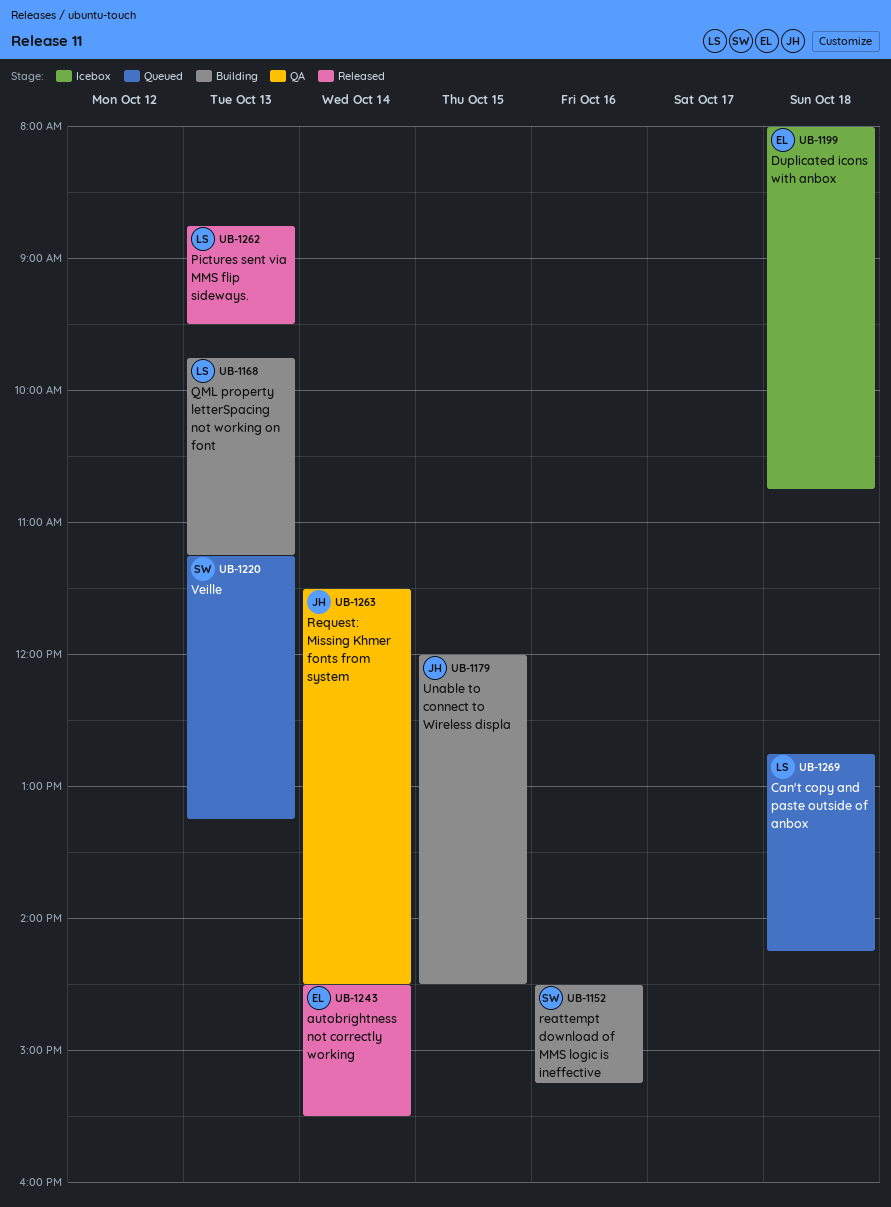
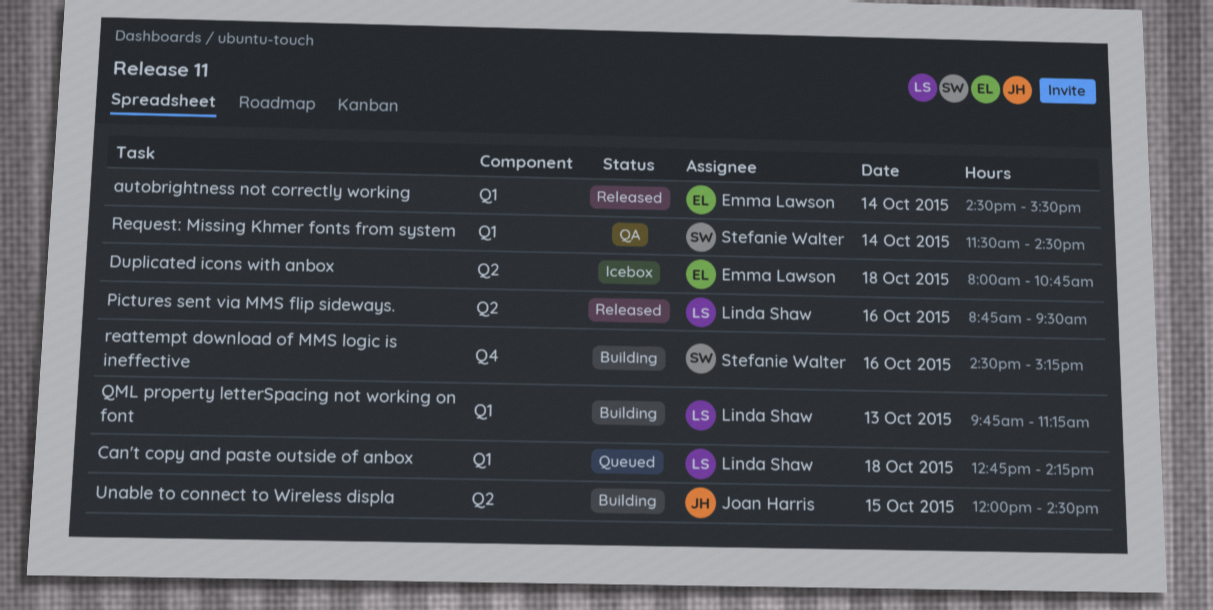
Pictures sent via MMS flip sideways., day: Oct 13 -> Oct 16
Request: Missing Khmer fonts from system, owner: Joan Harris -> Stefanie Walter
Veille: present -> none

